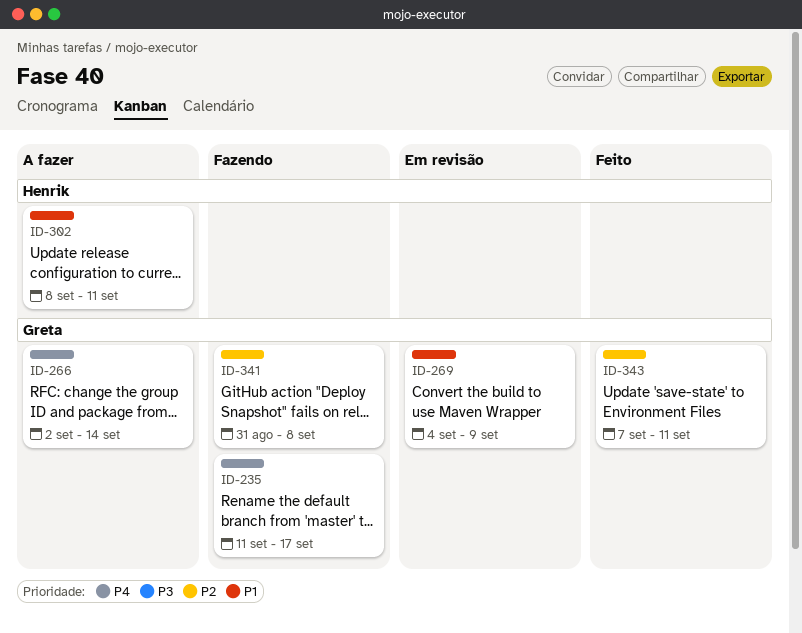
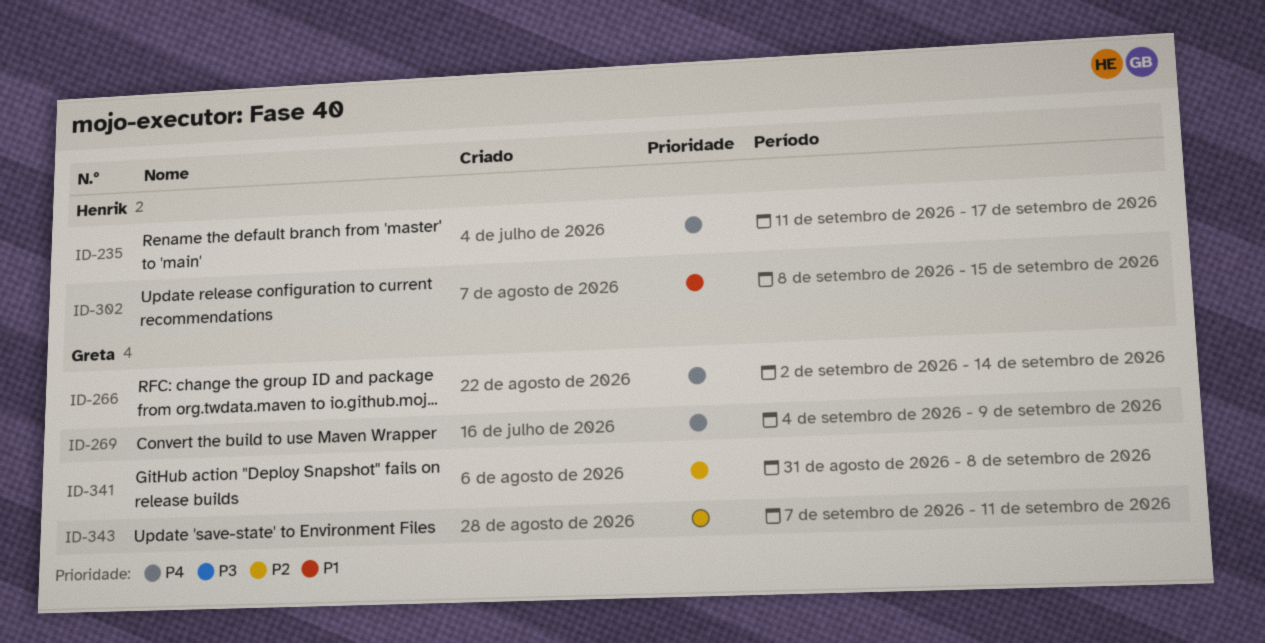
ID-235, owner: Greta -> Henrik
ID-269, priority: P1 -> P4
ID-302, due: Sep 11 -> Sep 15

